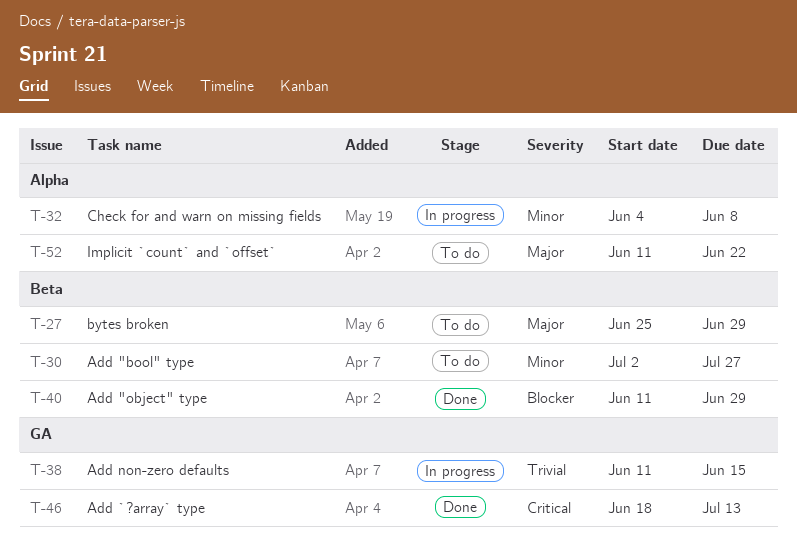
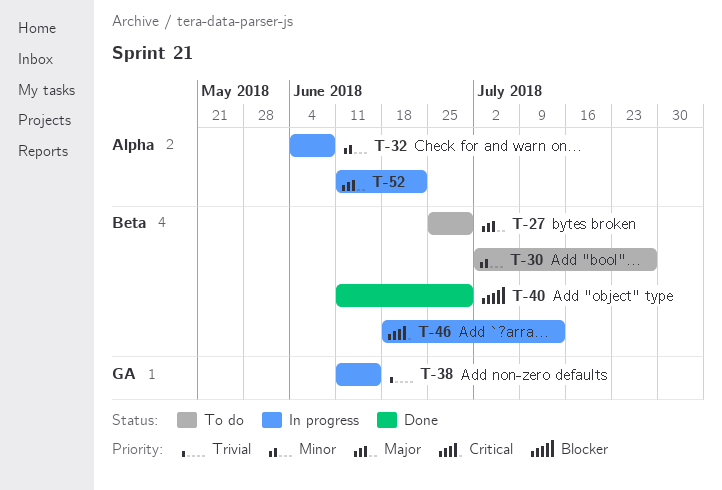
T-46, status: Done -> In progress
T-46, label: GA -> Beta
T-52, status: To do -> In progress

